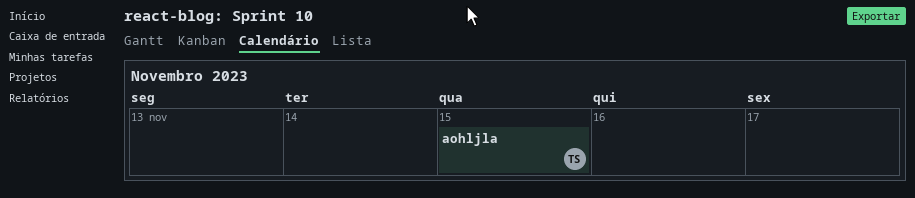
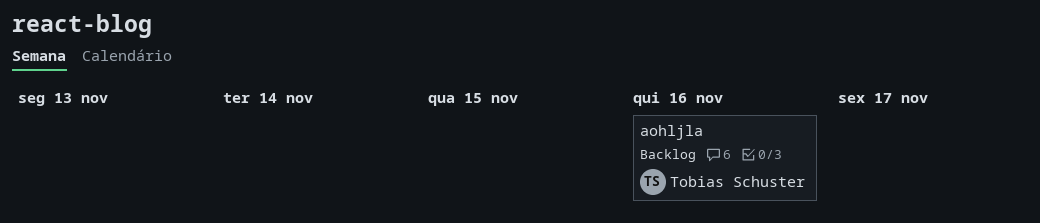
aohljla, due: Nov 15 -> Nov 16

